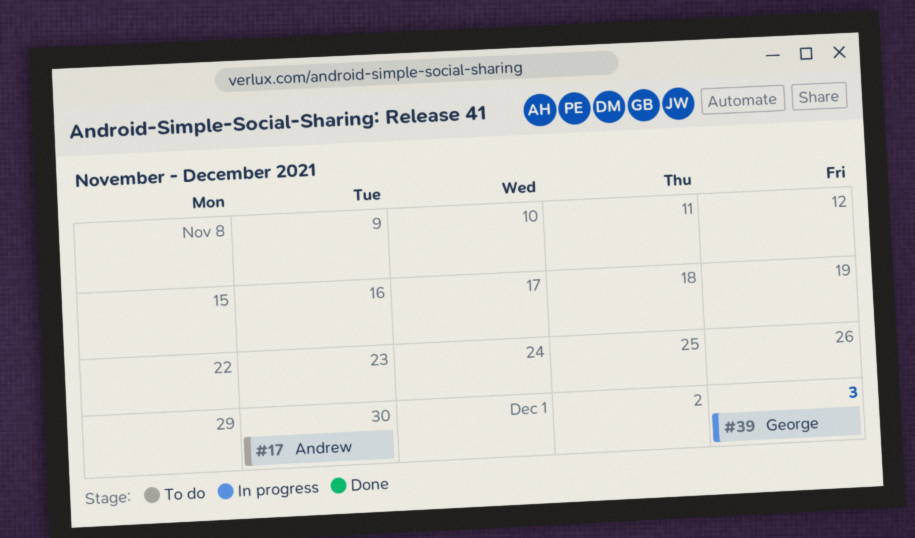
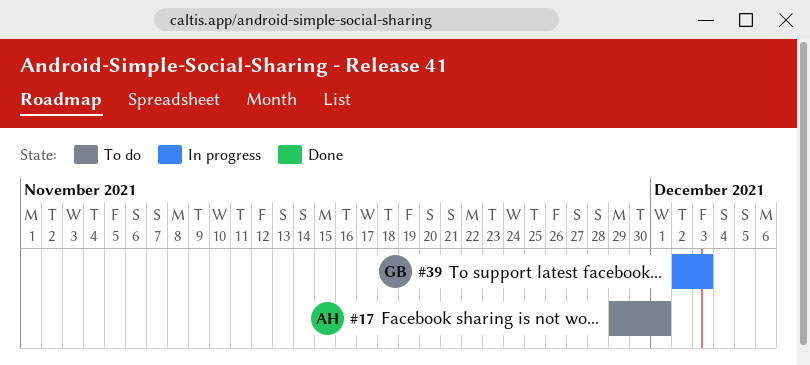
#17, due: Nov 30 -> Dec 1

